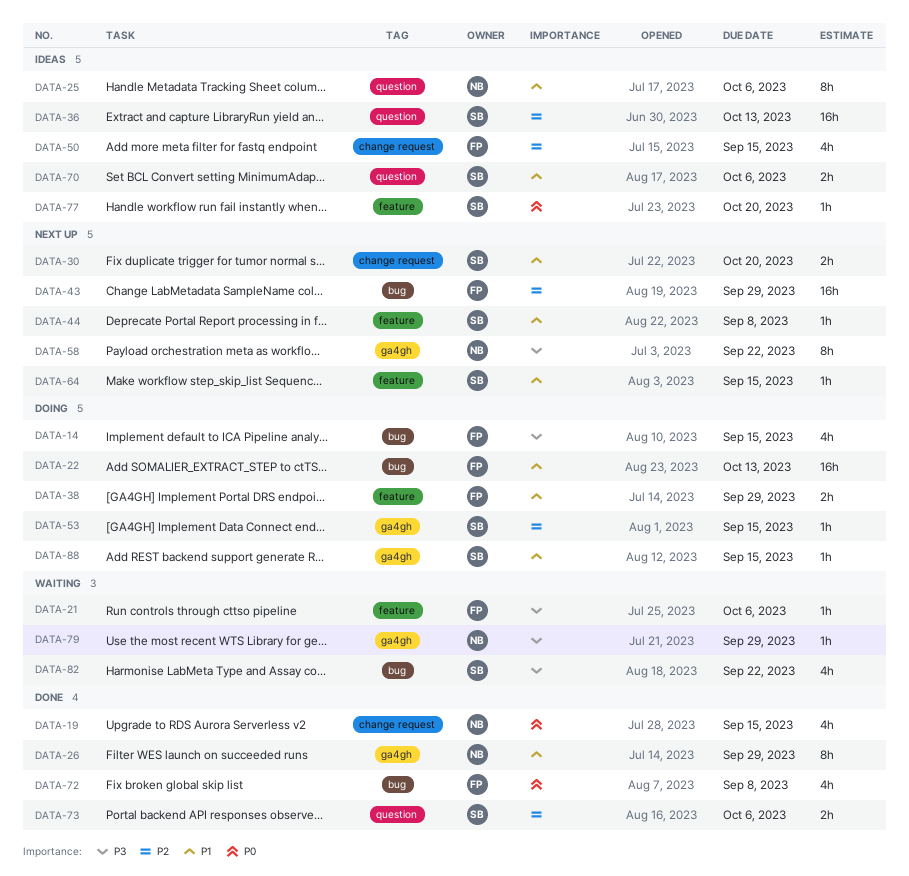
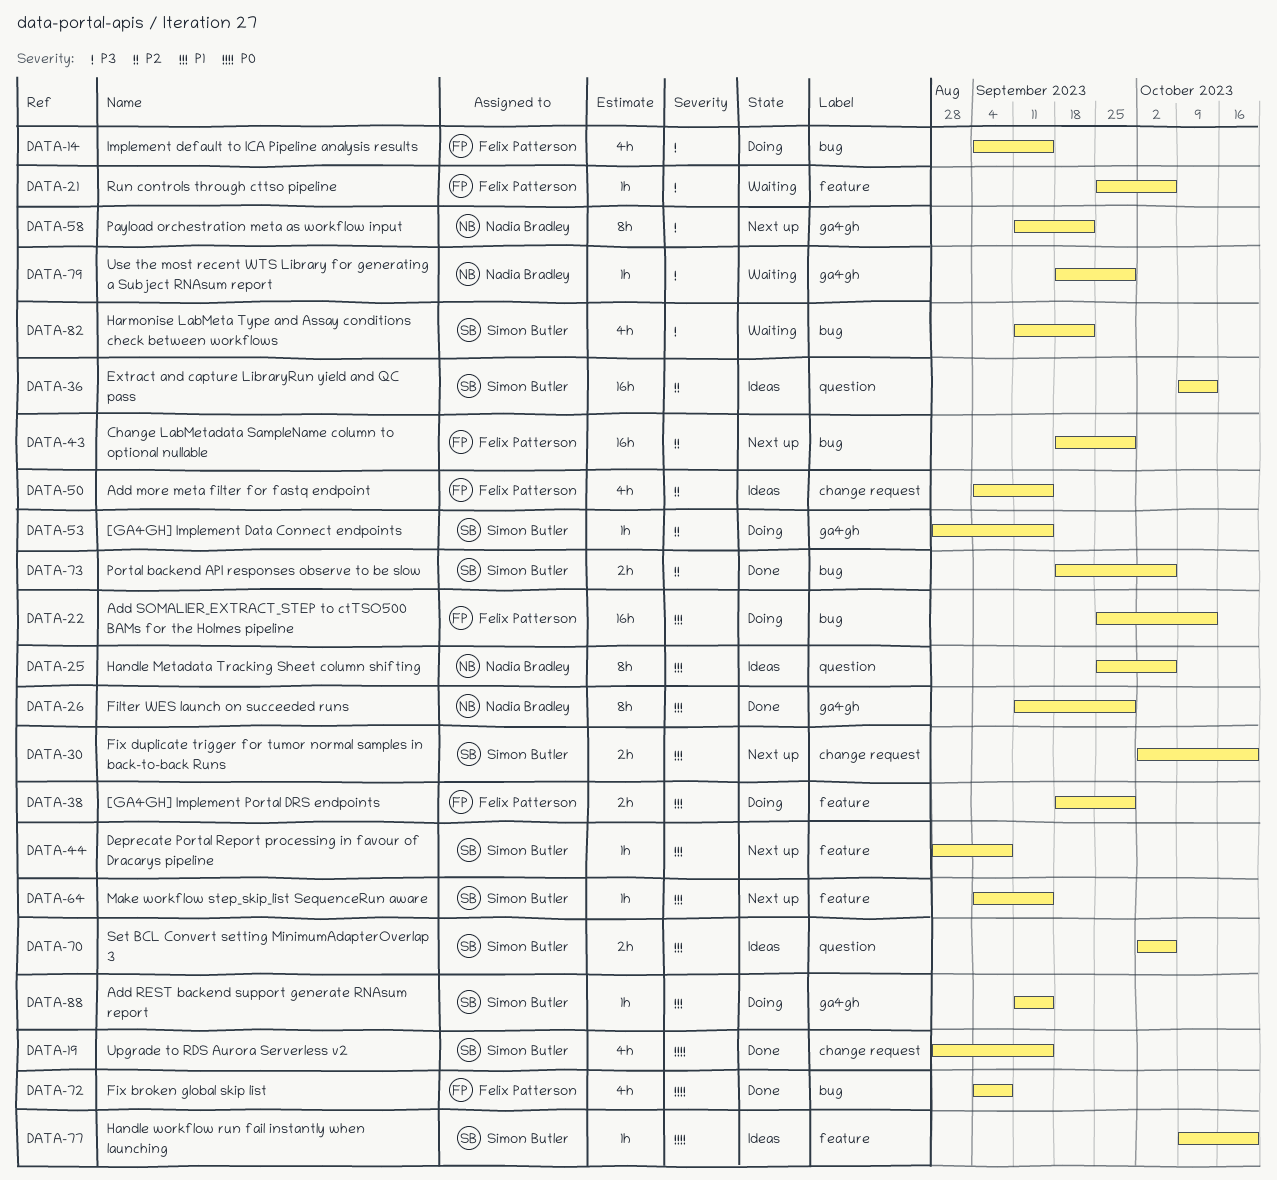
DATA-19, owner: Nadia Bradley -> Simon Butler
DATA-73, label: question -> bug

